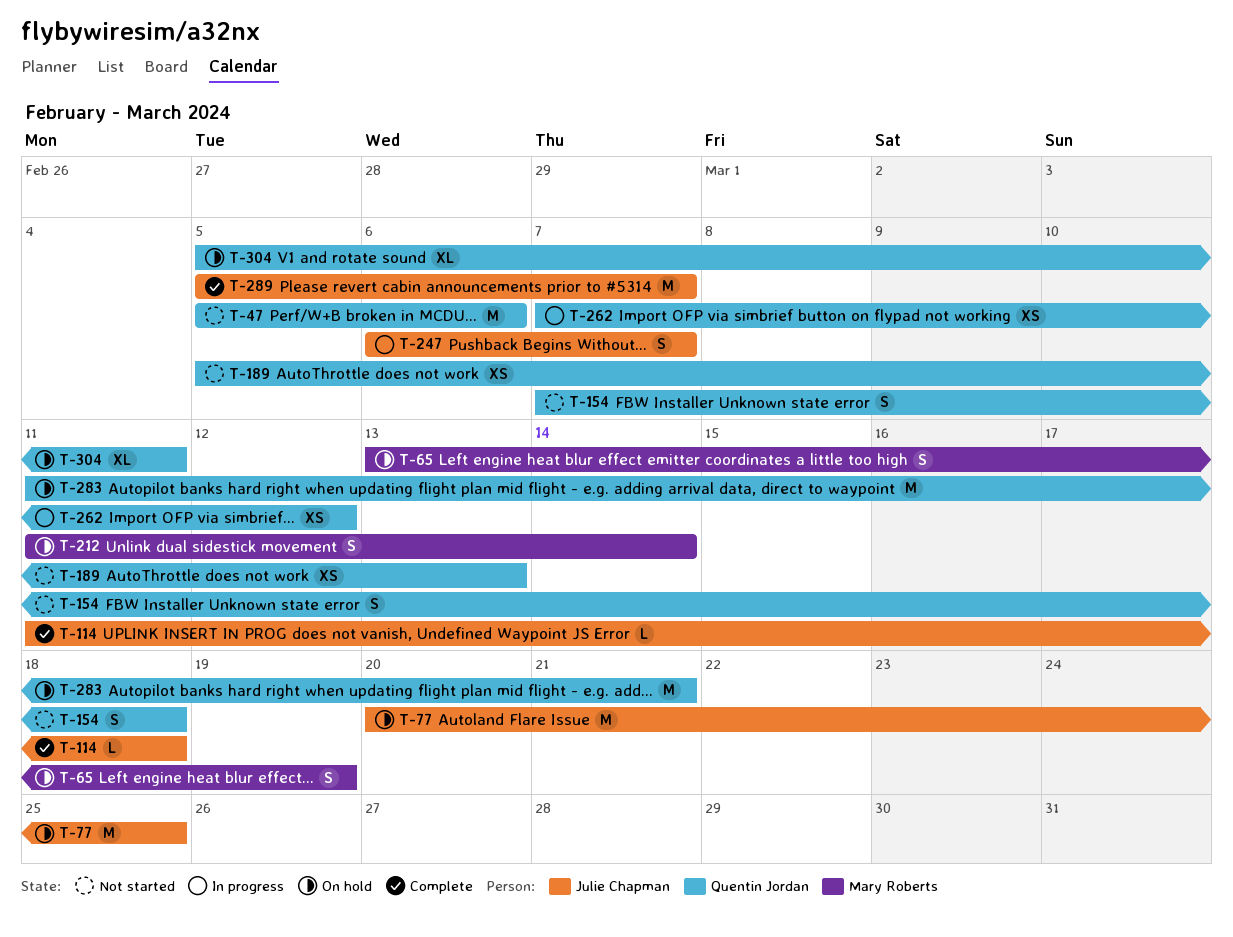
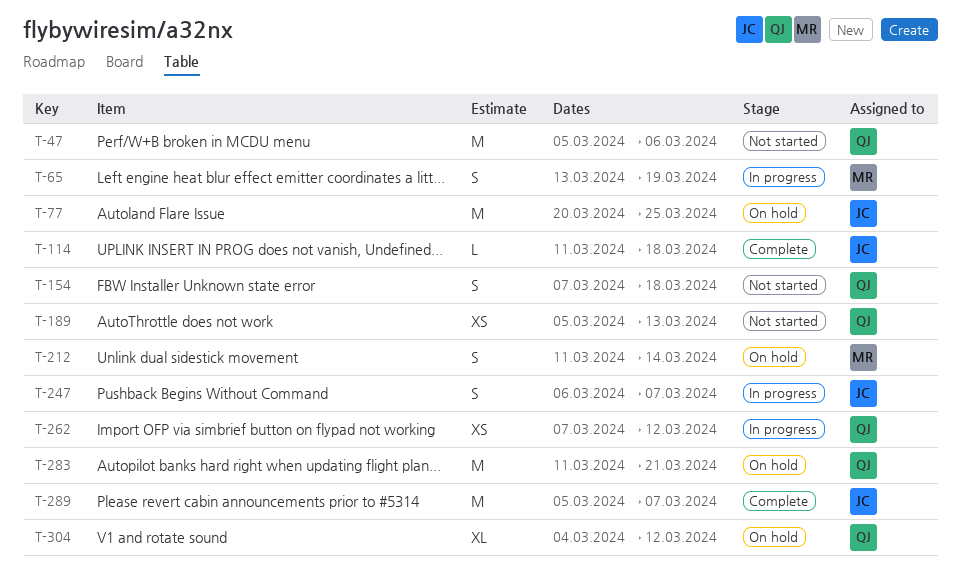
T-65, status: On hold -> In progress
T-304, start: Mar 5 -> Mar 4
T-304, due: Mar 11 -> Mar 12

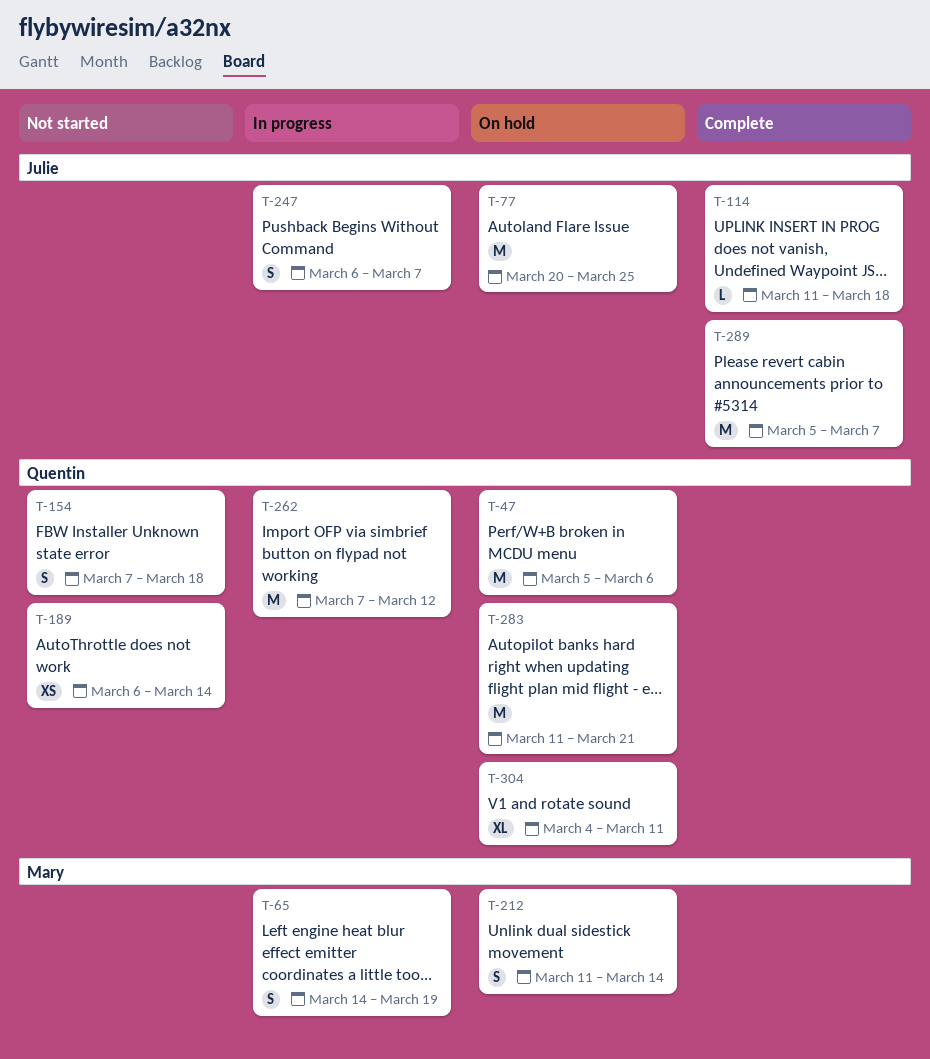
T-47, status: Not started -> On hold
T-65, start: Mar 13 -> Mar 14
T-189, start: Mar 5 -> Mar 6
T-189, due: Mar 13 -> Mar 14
T-262, estimate: XS -> M
T-304, due: Mar 12 -> Mar 11

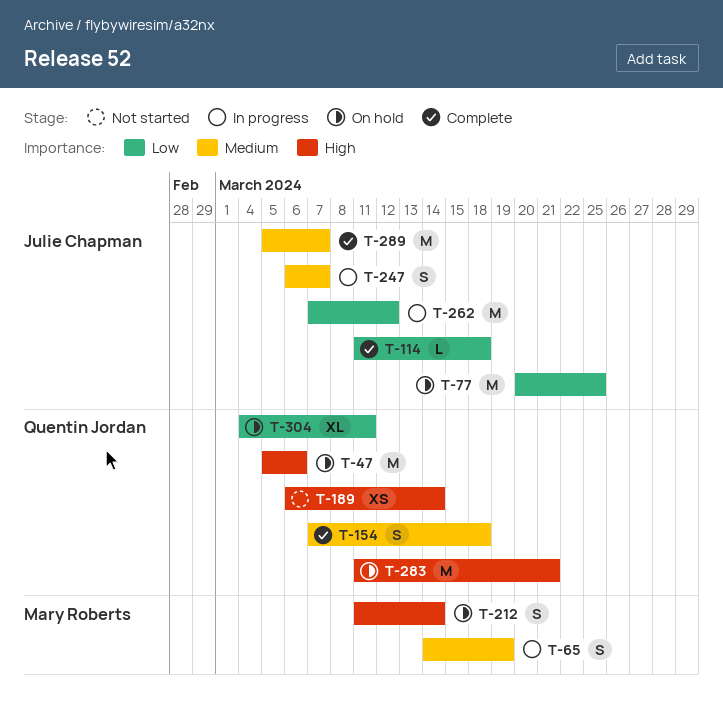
T-154, status: Not started -> Complete
T-262, owner: Quentin Jordan -> Julie Chapman

